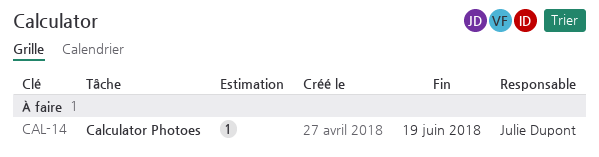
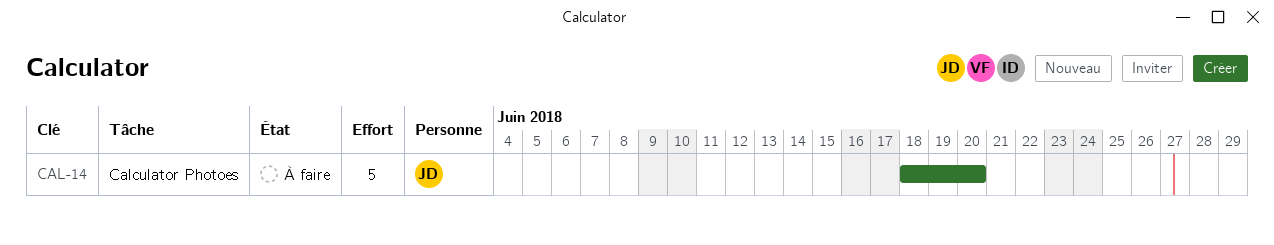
CAL-14, estimate: 1 -> 5
CAL-14, due: Jun 19 -> Jun 20

